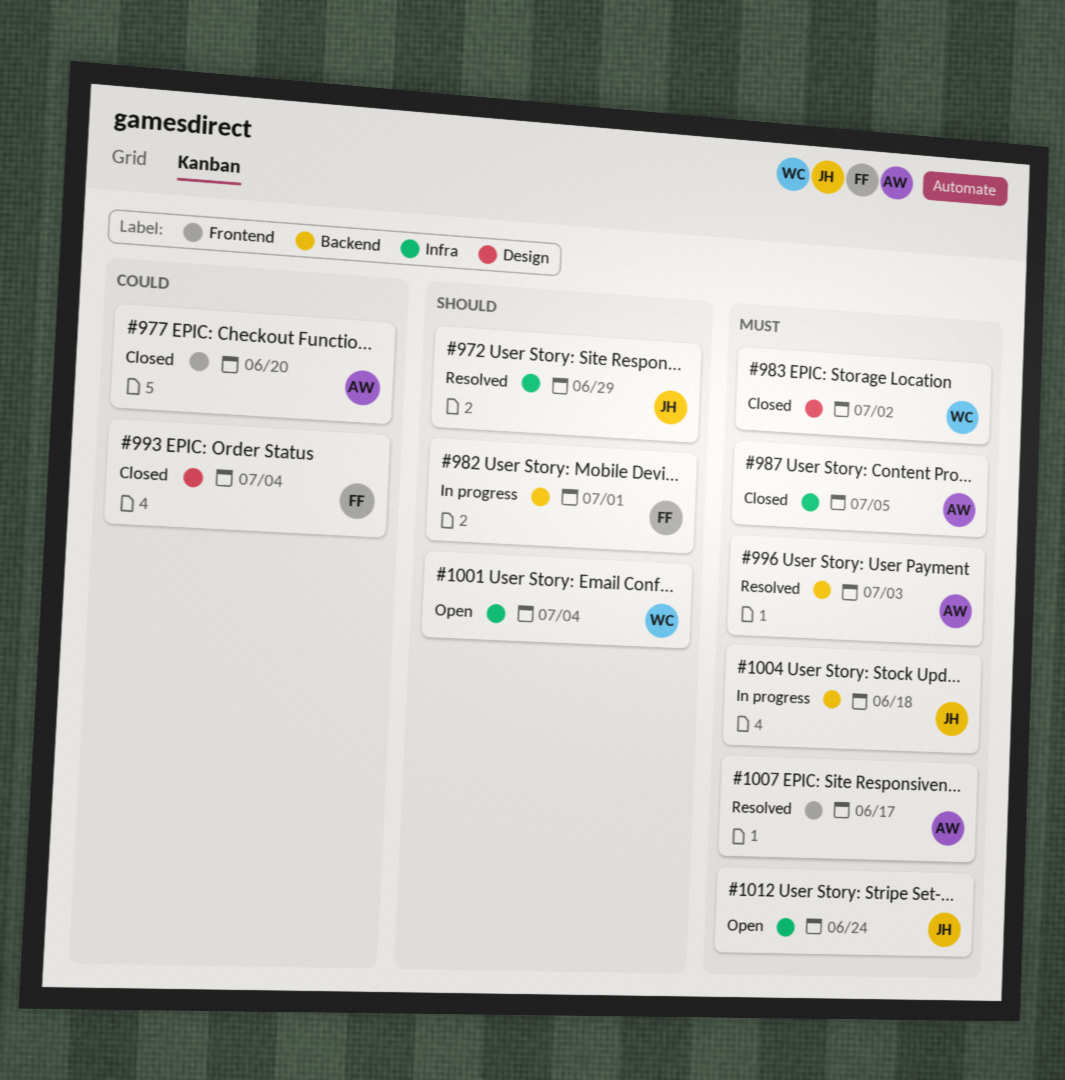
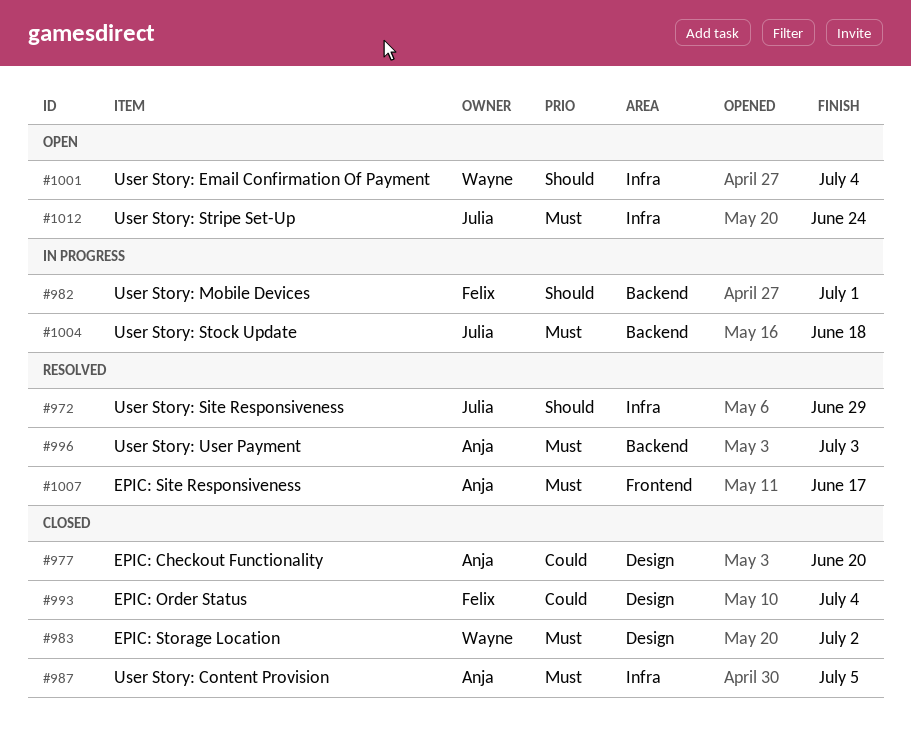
#977, label: Frontend -> Design

